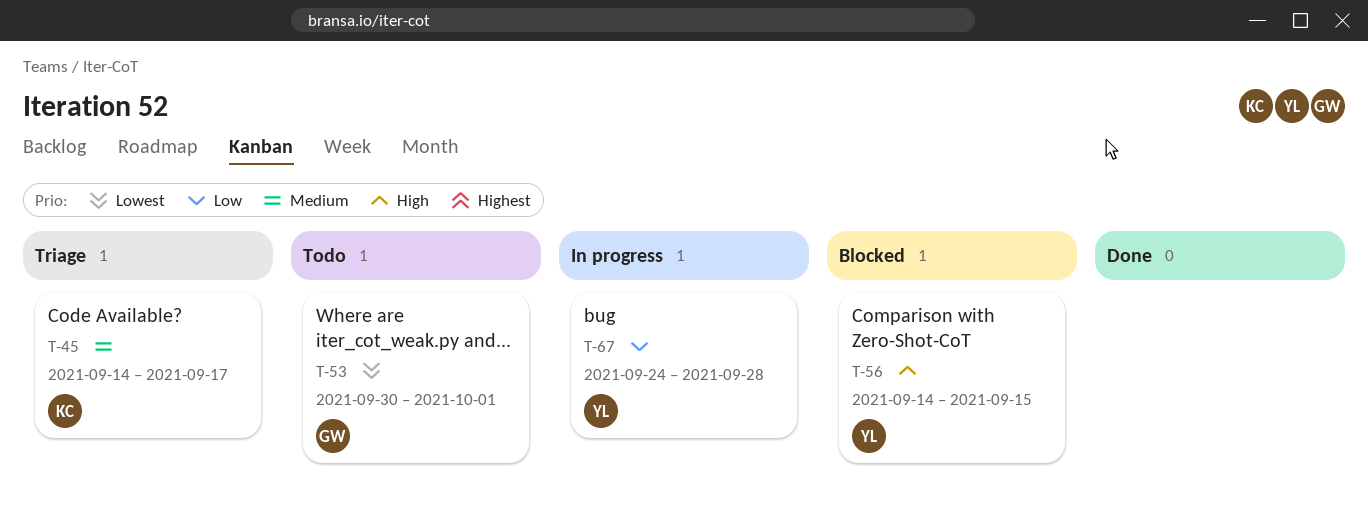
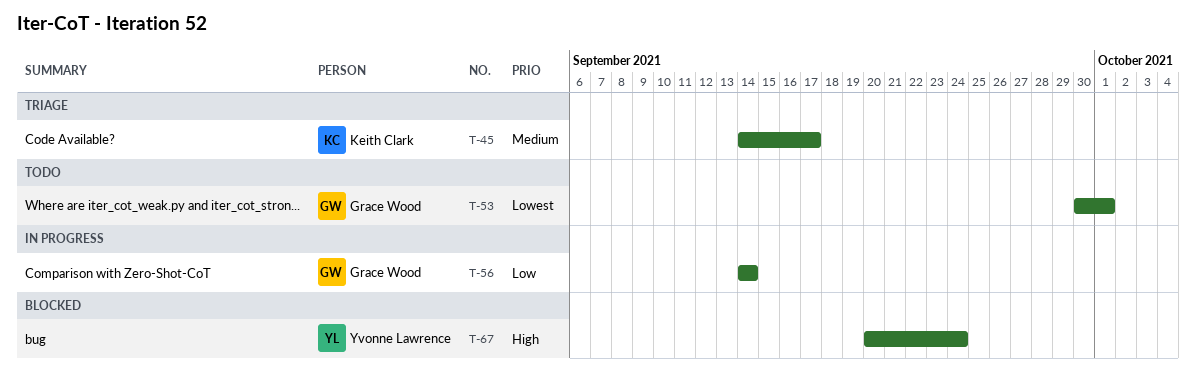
T-56, status: Blocked -> In progress
T-56, owner: Yvonne Lawrence -> Grace Wood
T-56, priority: High -> Low
T-56, due: Sep 15 -> Sep 14
T-67, status: In progress -> Blocked
T-67, priority: Low -> High
T-67, start: Sep 24 -> Sep 20
T-67, due: Sep 28 -> Sep 24

